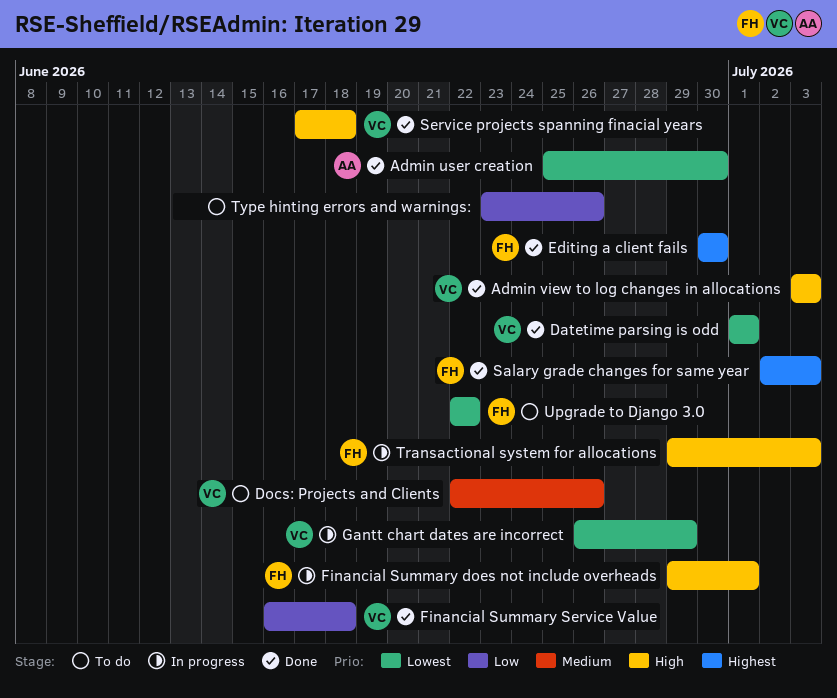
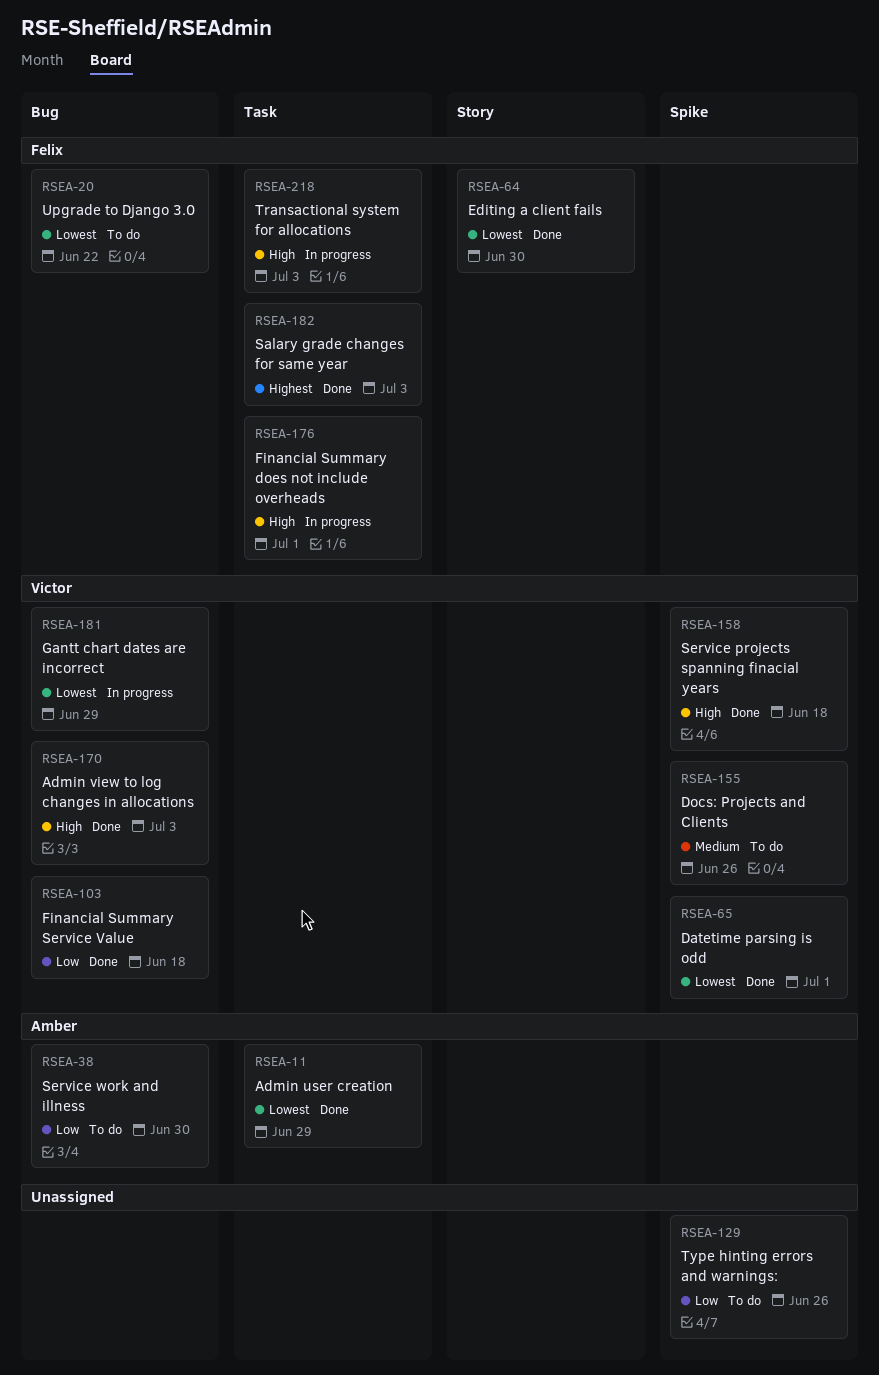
Admin user creation, due: Jun 30 -> Jun 29
Editing a client fails, priority: Highest -> Lowest
Service work and illness: none -> present

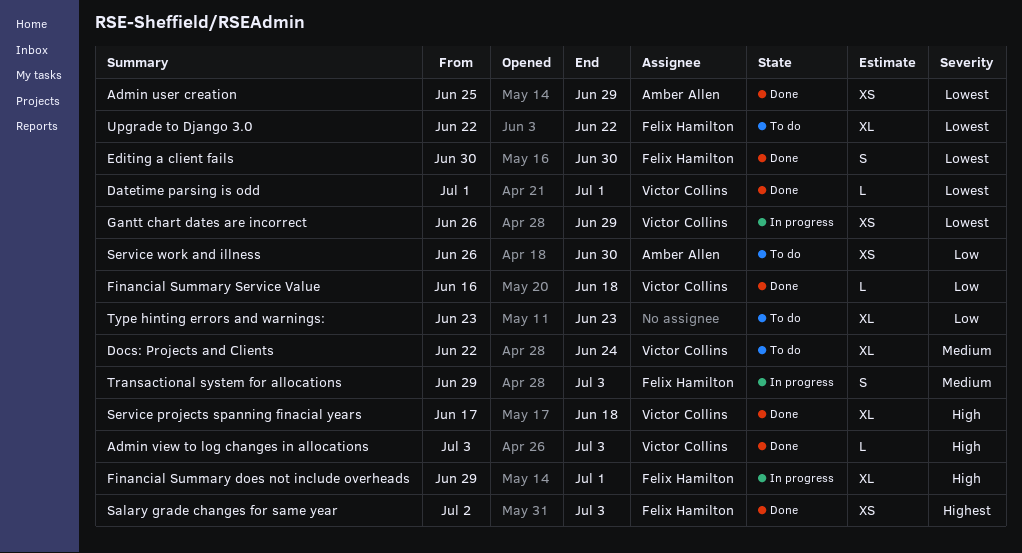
Docs: Projects and Clients, due: Jun 26 -> Jun 24
Transactional system for allocations, priority: High -> Medium
Type hinting errors and warnings:, due: Jun 26 -> Jun 23

